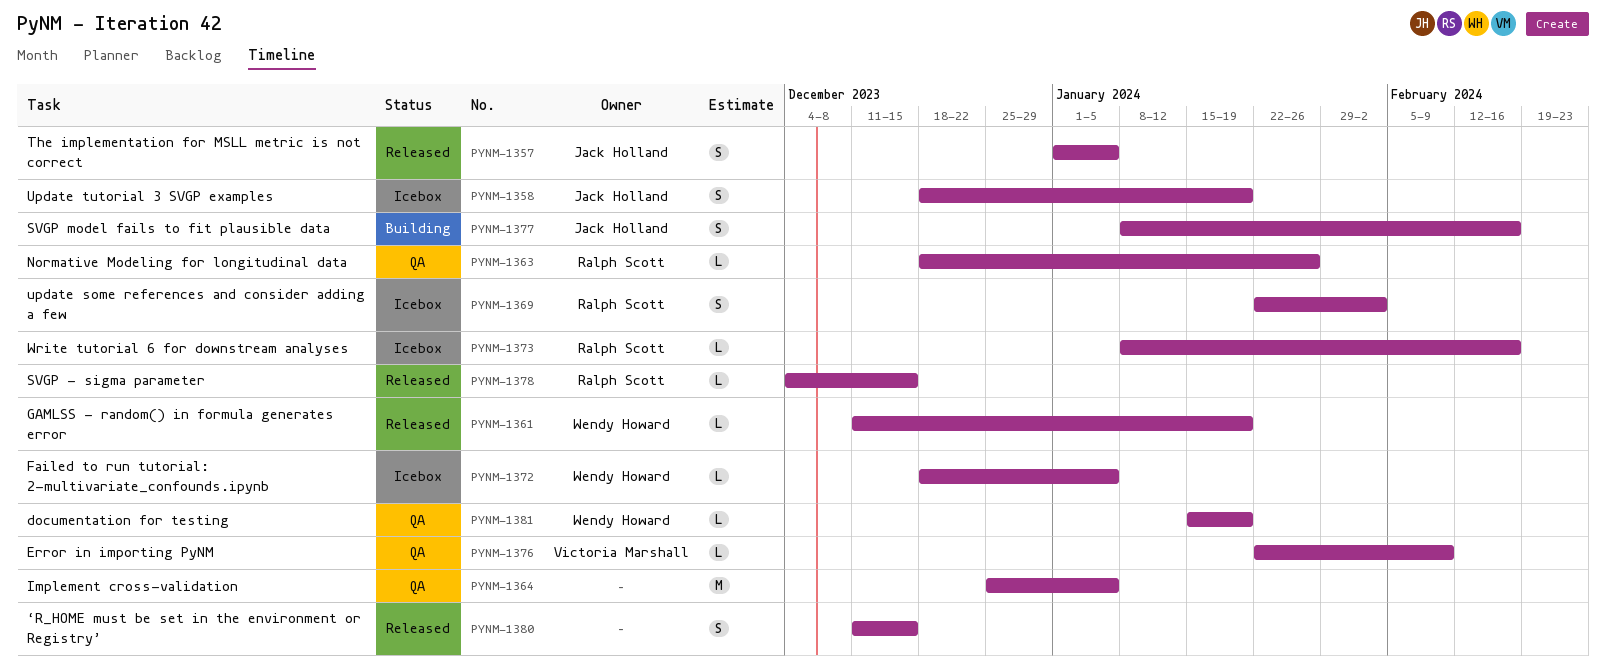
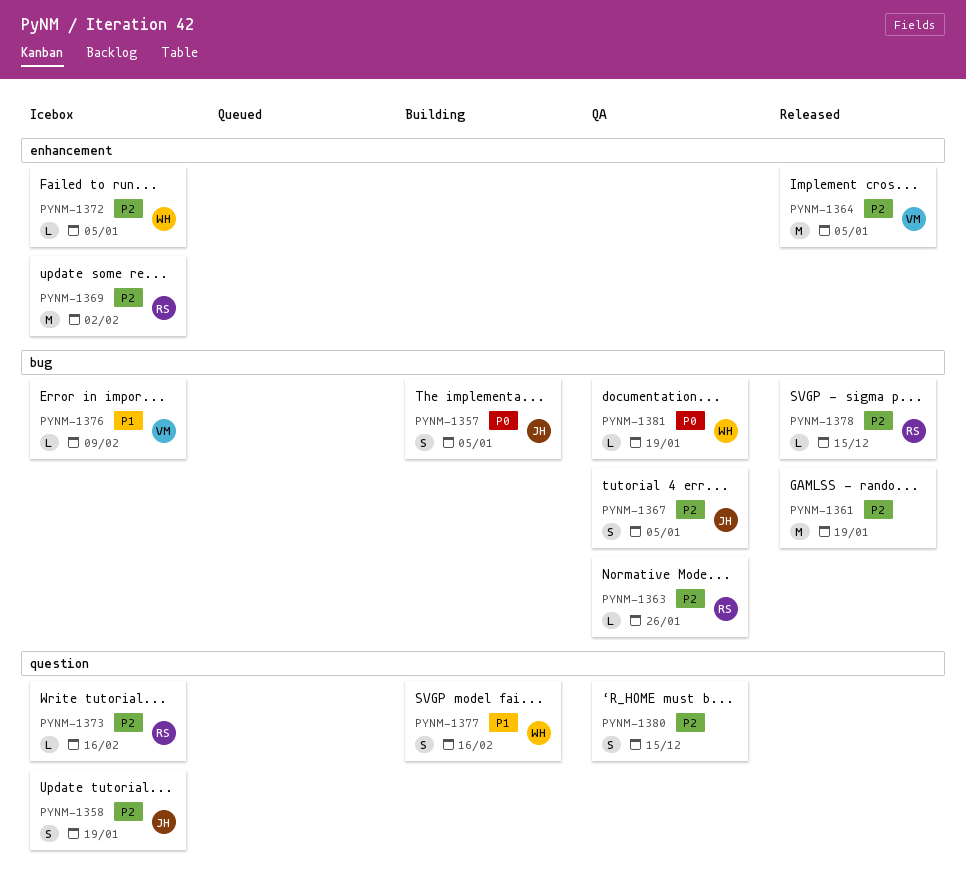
PYNM-1357, status: Released -> Building
PYNM-1361, owner: Wendy Howard -> none
PYNM-1361, estimate: L -> M
PYNM-1364, status: QA -> Released
PYNM-1364, owner: none -> Victoria Marshall
PYNM-1367: none -> present
PYNM-1369, estimate: S -> M
PYNM-1376, status: QA -> Icebox
PYNM-1377, owner: Jack Holland -> Wendy Howard
PYNM-1380, status: Released -> QA

